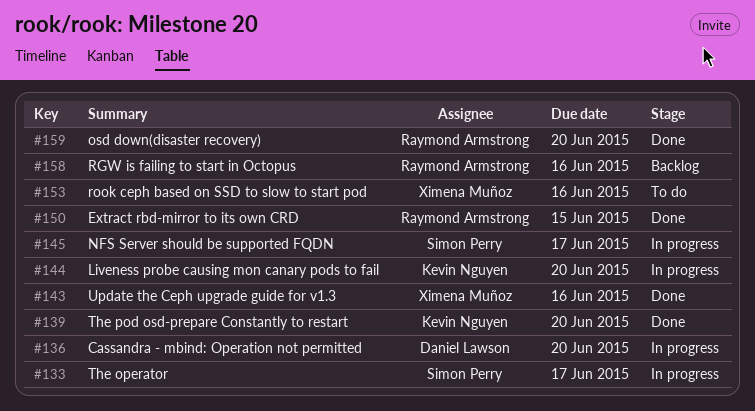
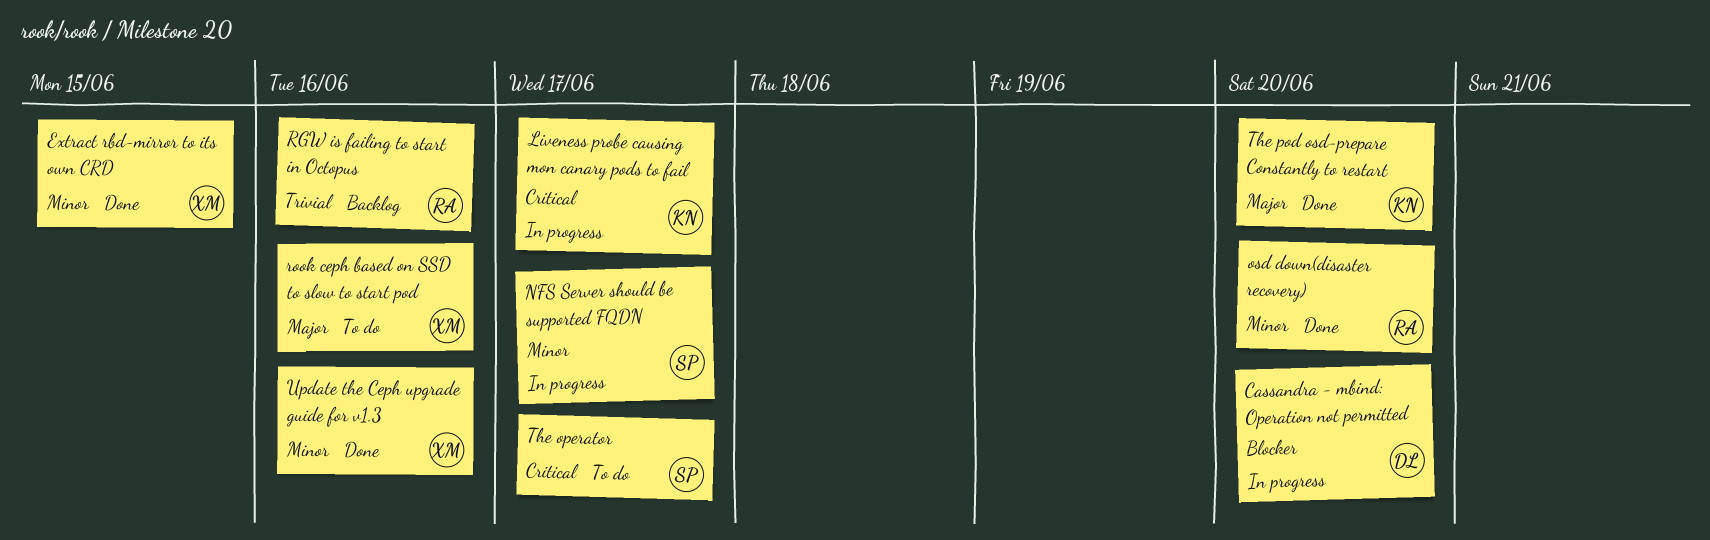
Extract rbd-mirror to its own CRD, owner: Raymond Armstrong -> Ximena Muñoz
Liveness probe causing mon canary pods to fail, due: Jun 20 -> Jun 17
The operator, status: In progress -> To do

